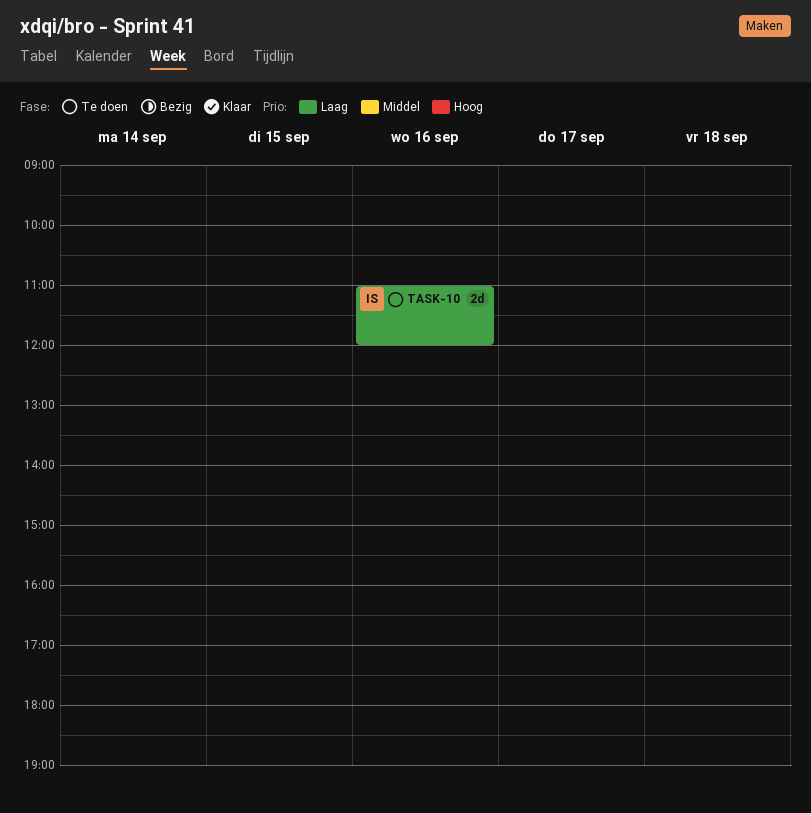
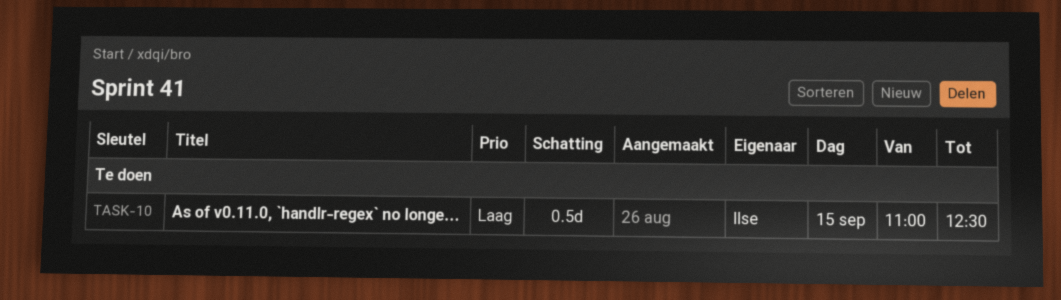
TASK-10, estimate: 2d -> 0.5d
TASK-10, day: Sep 16 -> Sep 15
TASK-10, ends: 12:00 -> 12:30

